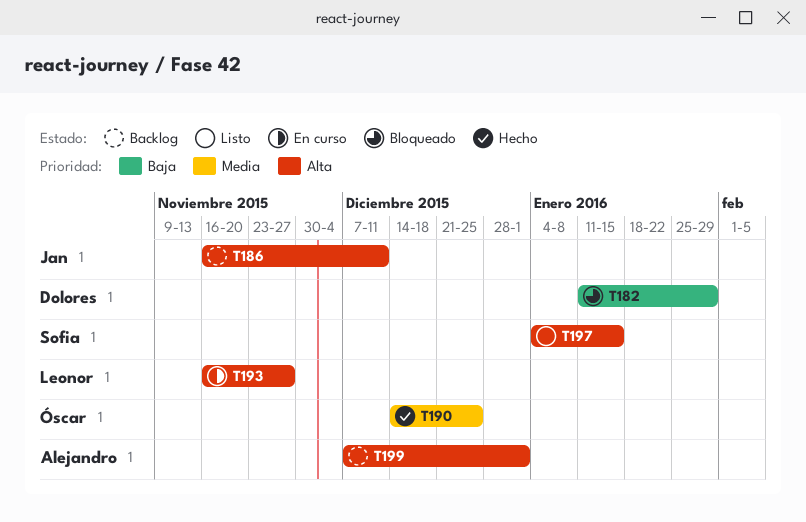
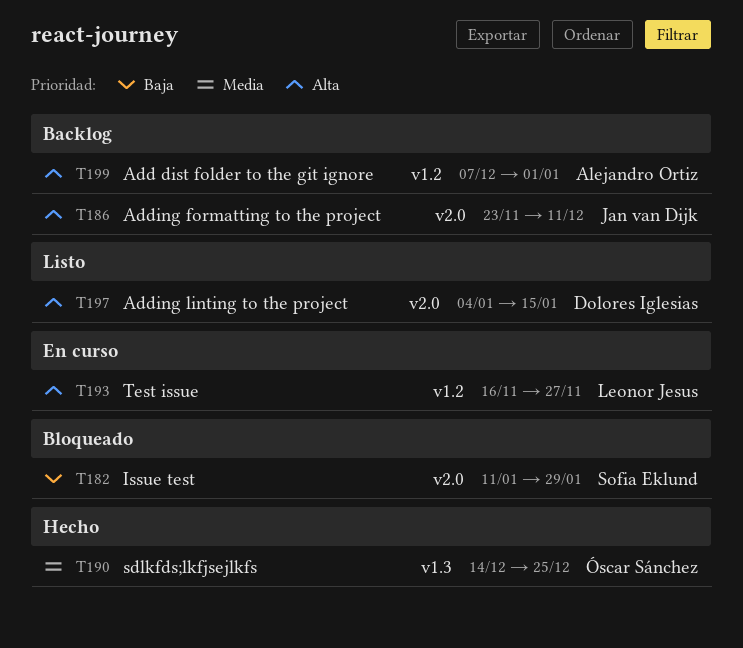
T182, owner: Dolores Iglesias -> Sofia Eklund
T186, start: Nov 16 -> Nov 23
T197, owner: Sofia Eklund -> Dolores Iglesias

